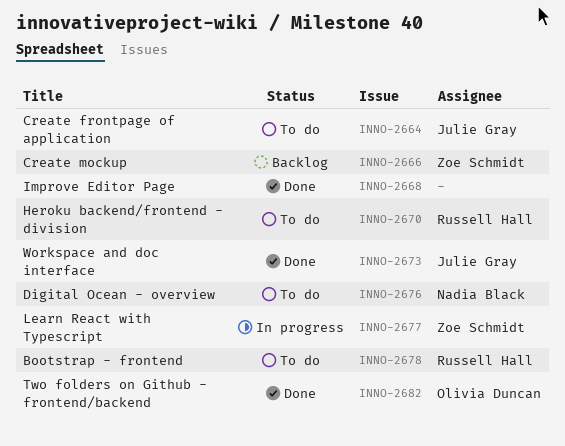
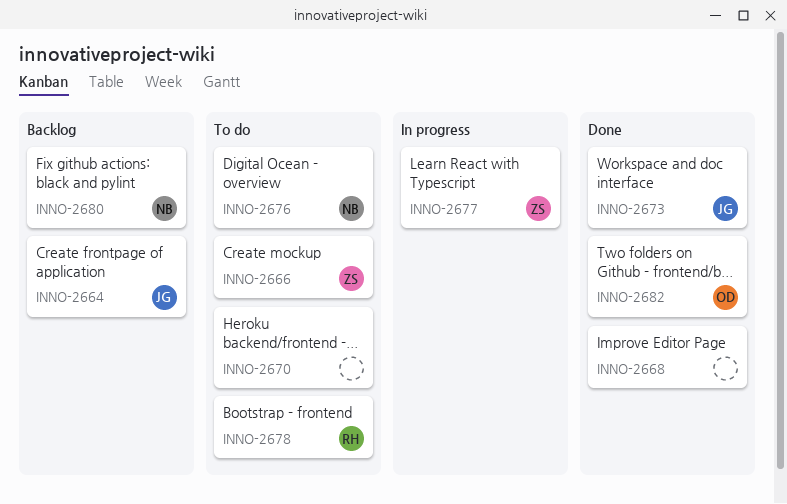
INNO-2664, status: To do -> Backlog
INNO-2666, status: Backlog -> To do
INNO-2670, owner: Russell Hall -> none
INNO-2680: none -> present

